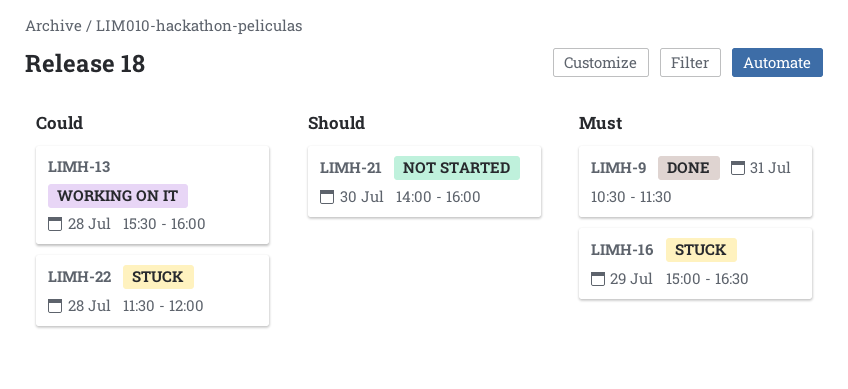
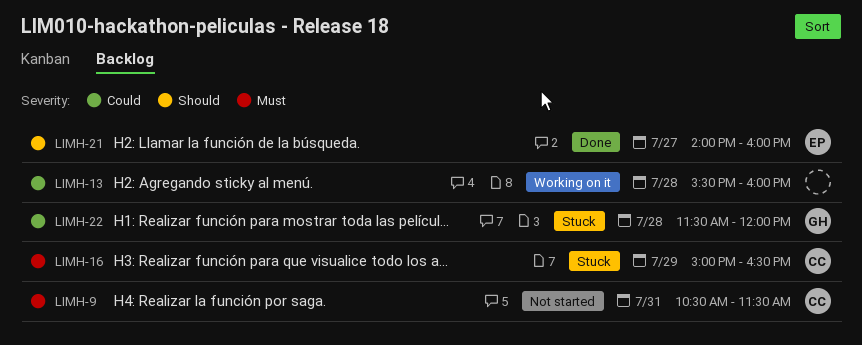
LIMH-9, status: Done -> Not started
LIMH-21, status: Not started -> Done
LIMH-21, day: Jul 30 -> Jul 27

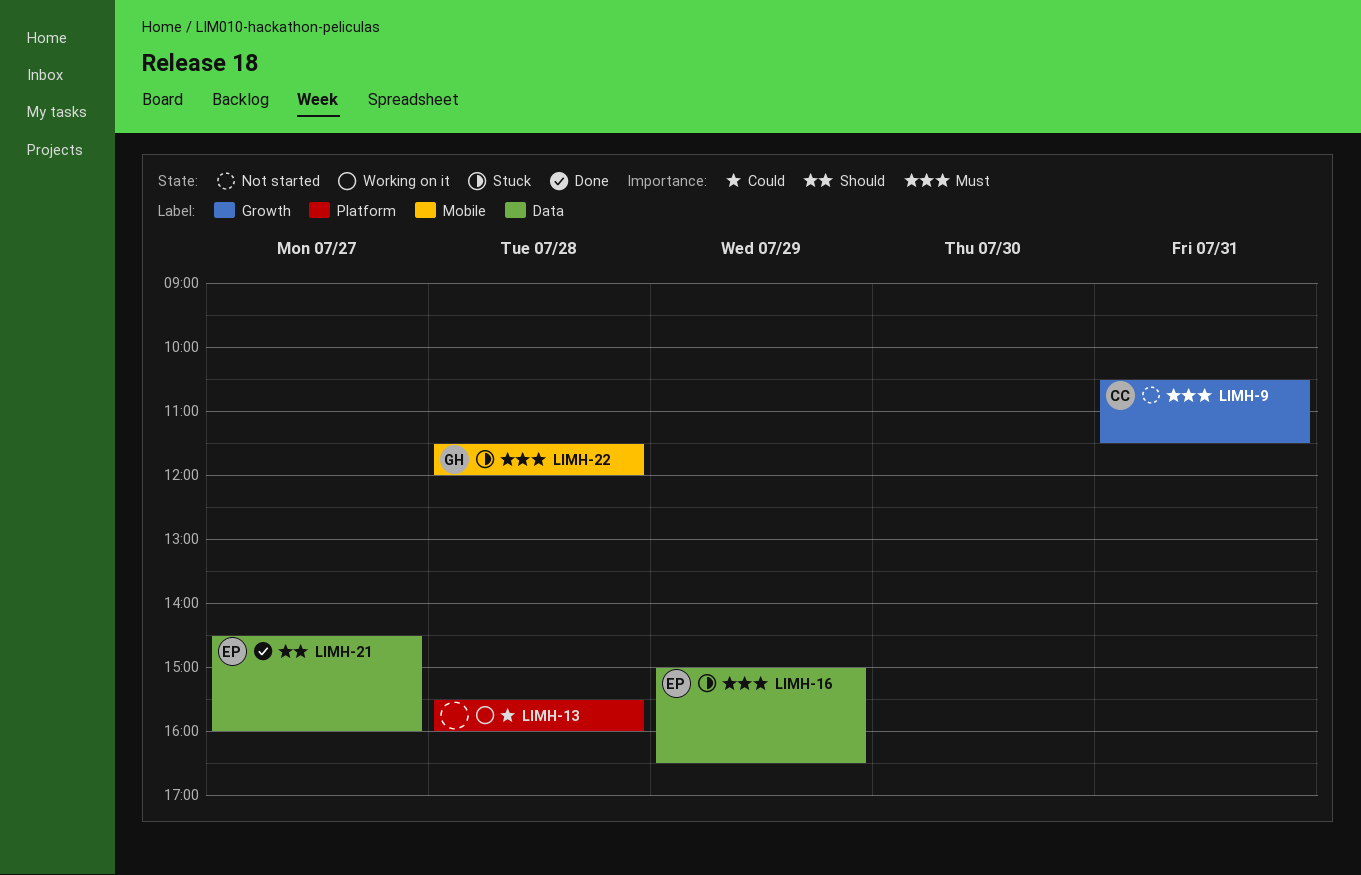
LIMH-16, owner: CC -> EP
LIMH-21, begins: 14:00 -> 14:30
LIMH-22, priority: Could -> Must

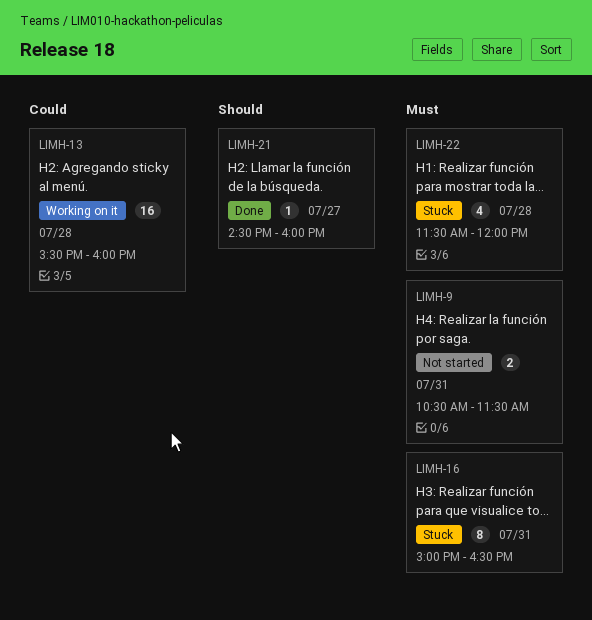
LIMH-16, day: Jul 29 -> Jul 31

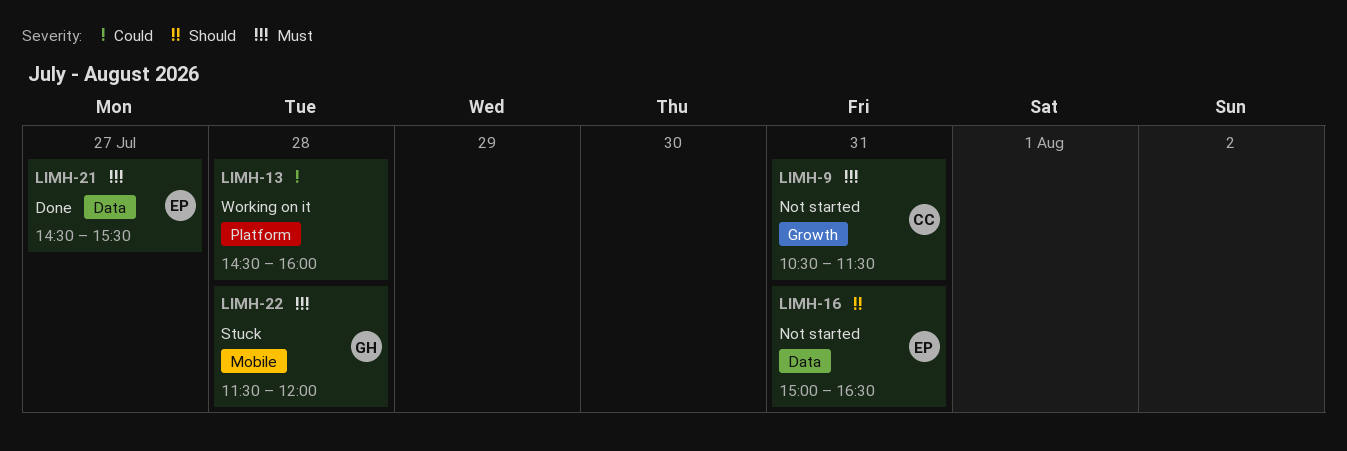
LIMH-13, begins: 15:30 -> 14:30
LIMH-16, status: Stuck -> Not started
LIMH-16, priority: Must -> Should
LIMH-21, priority: Should -> Must
LIMH-21, ends: 16:00 -> 15:30

